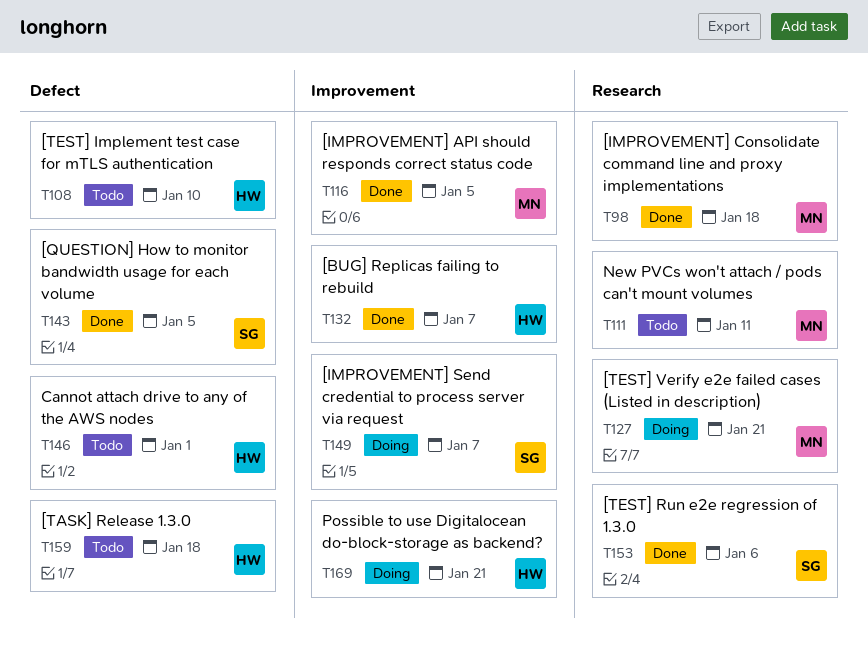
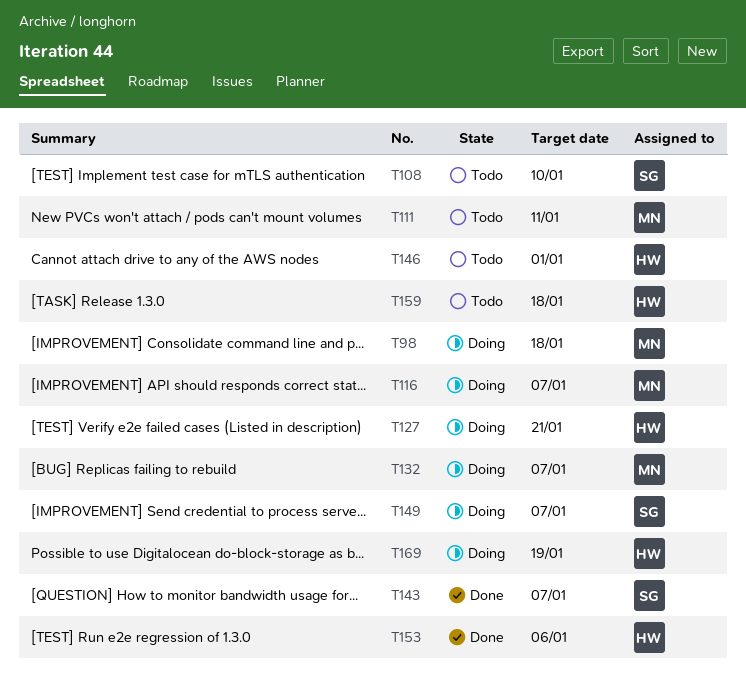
T98, status: Done -> Doing
T108, owner: HW -> SG
T116, status: Done -> Doing
T116, due: Jan 5 -> Jan 7
T127, owner: MN -> HW
T132, status: Done -> Doing
T132, owner: HW -> MN
T143, due: Jan 5 -> Jan 7
T153, owner: SG -> HW
T169, due: Jan 21 -> Jan 19

